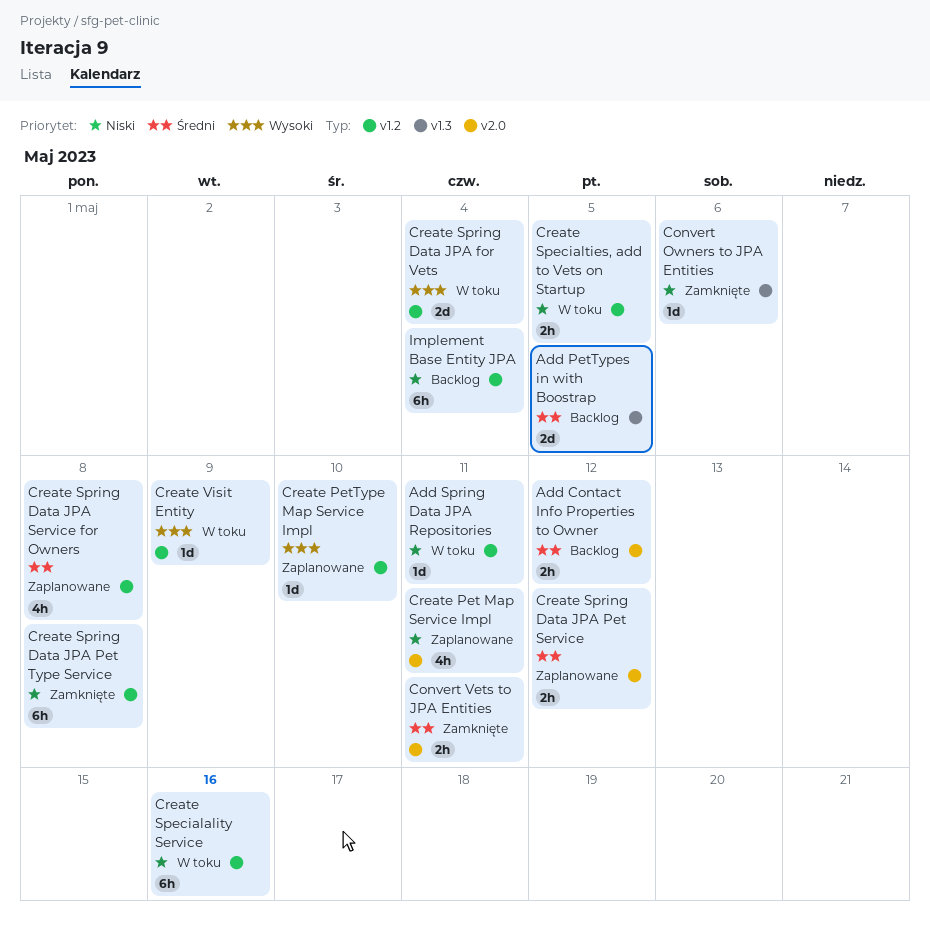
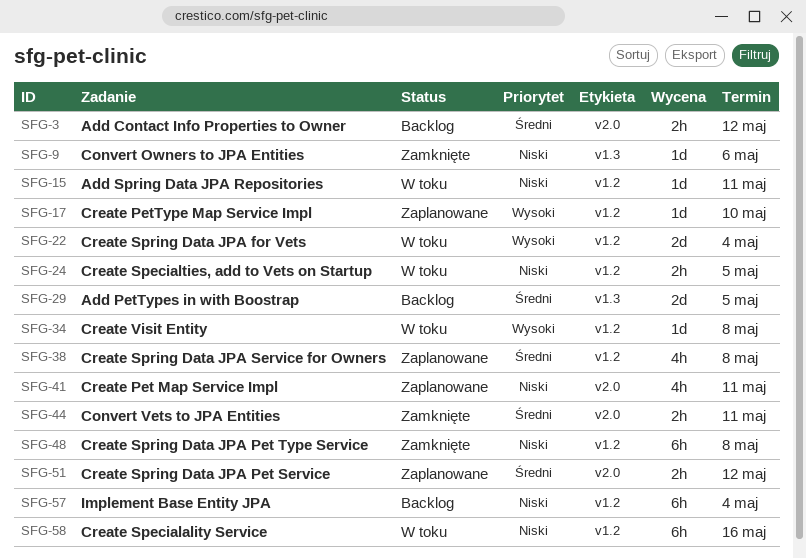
Create Visit Entity, due: May 9 -> May 8

